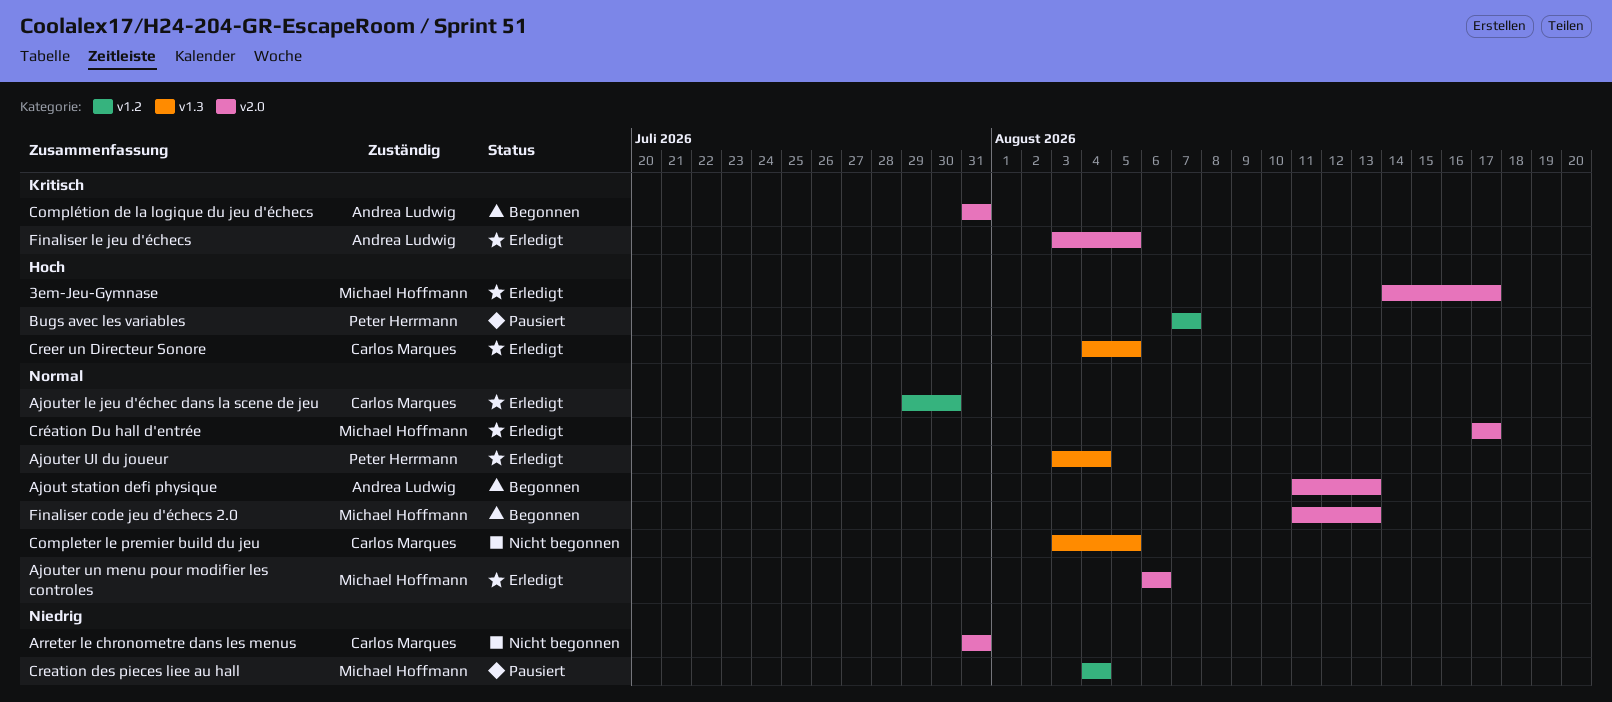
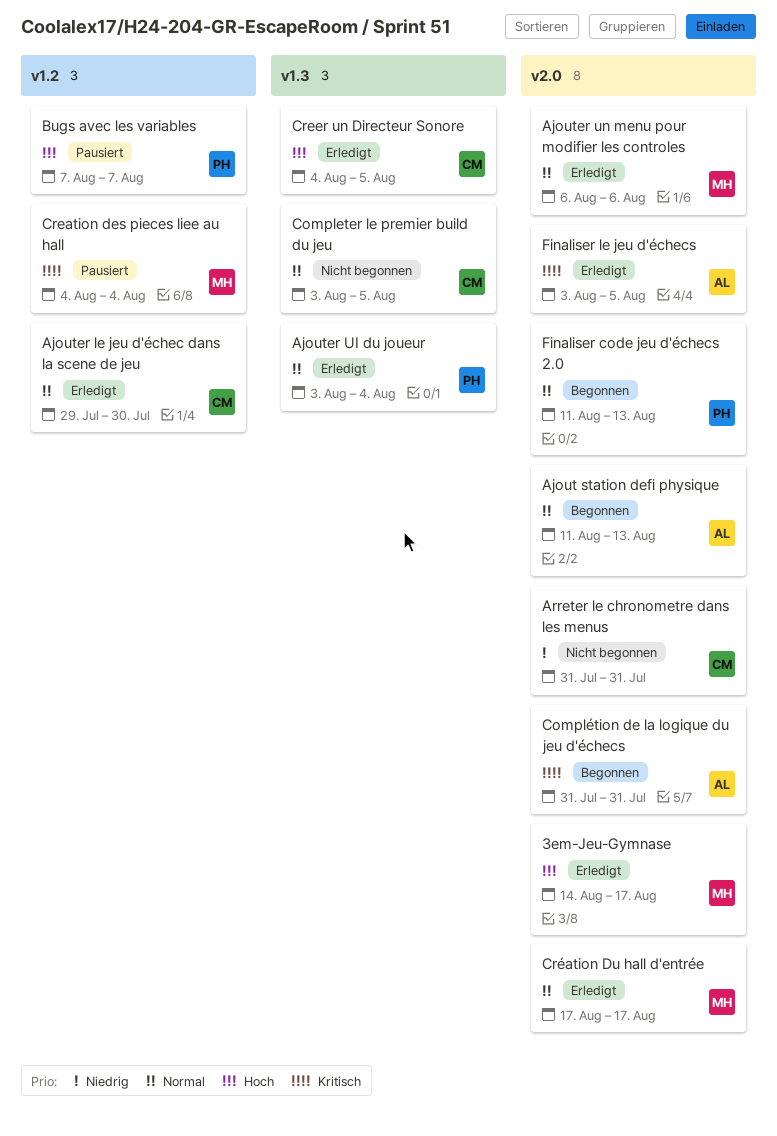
Creation des pieces liee au hall, priority: Niedrig -> Kritisch
Finaliser code jeu d'échecs 2.0, owner: Michael Hoffmann -> Peter Herrmann

